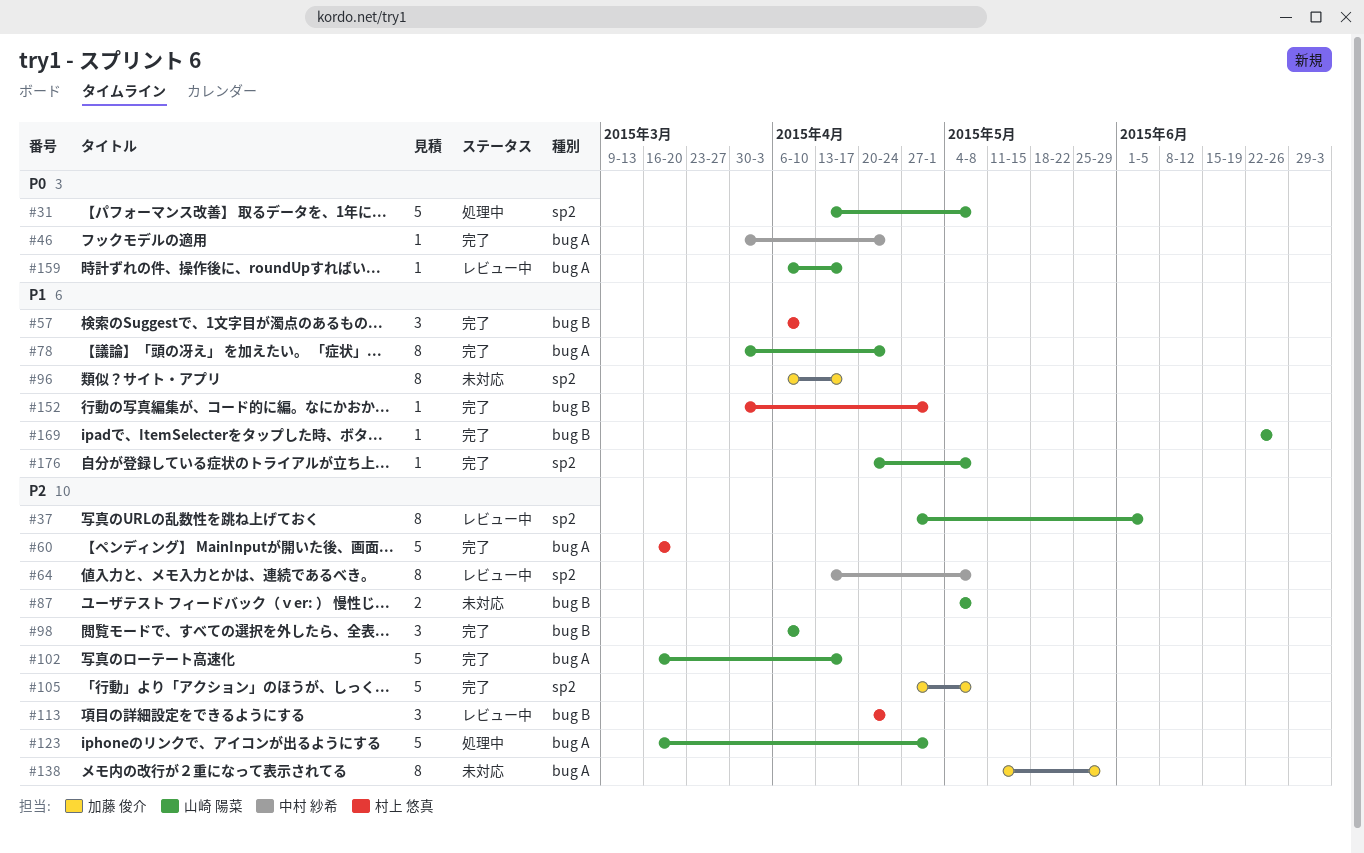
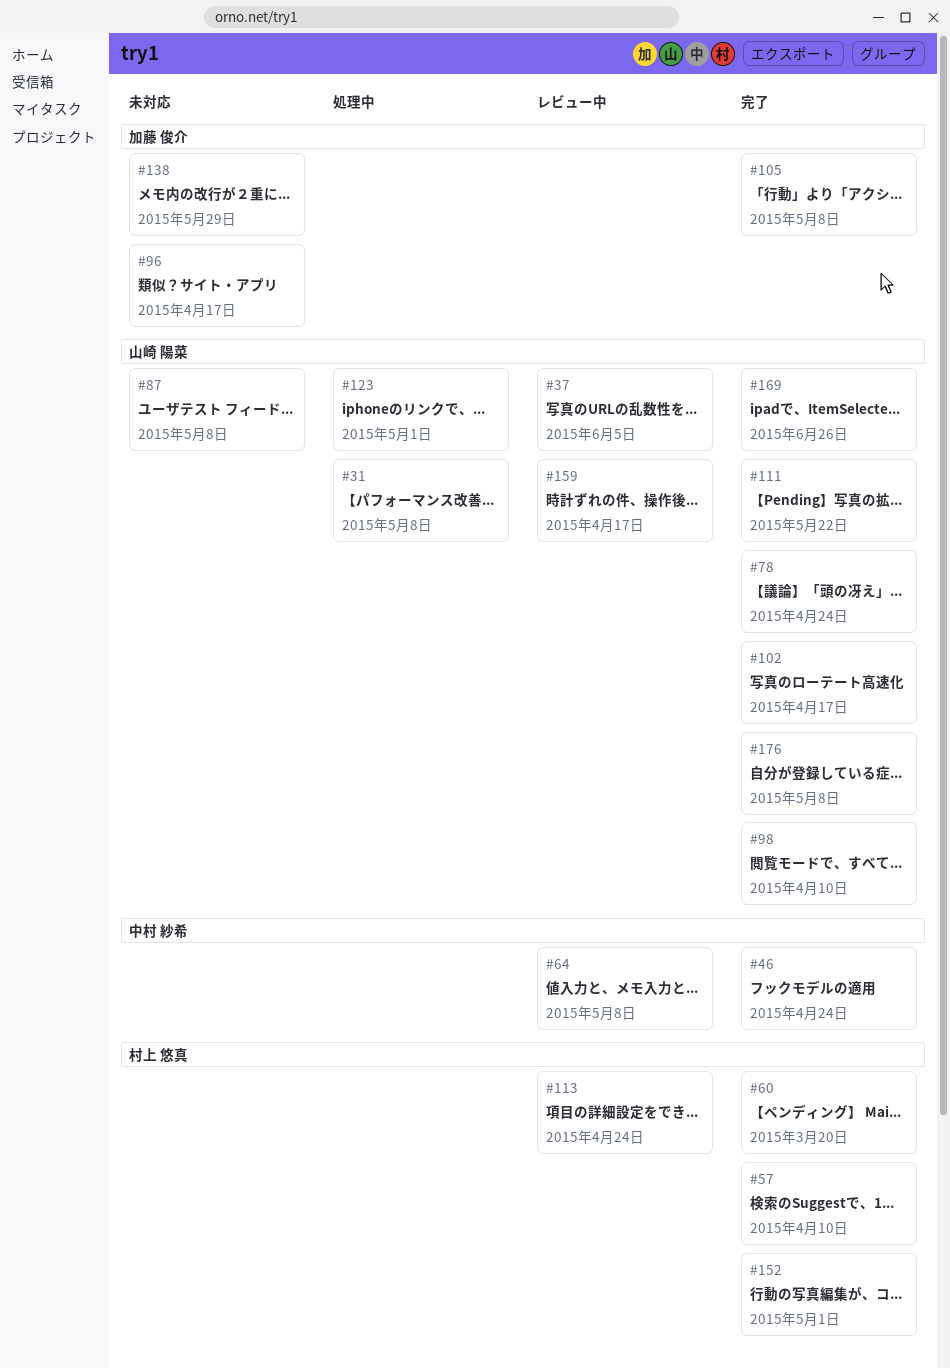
#111: none -> present

